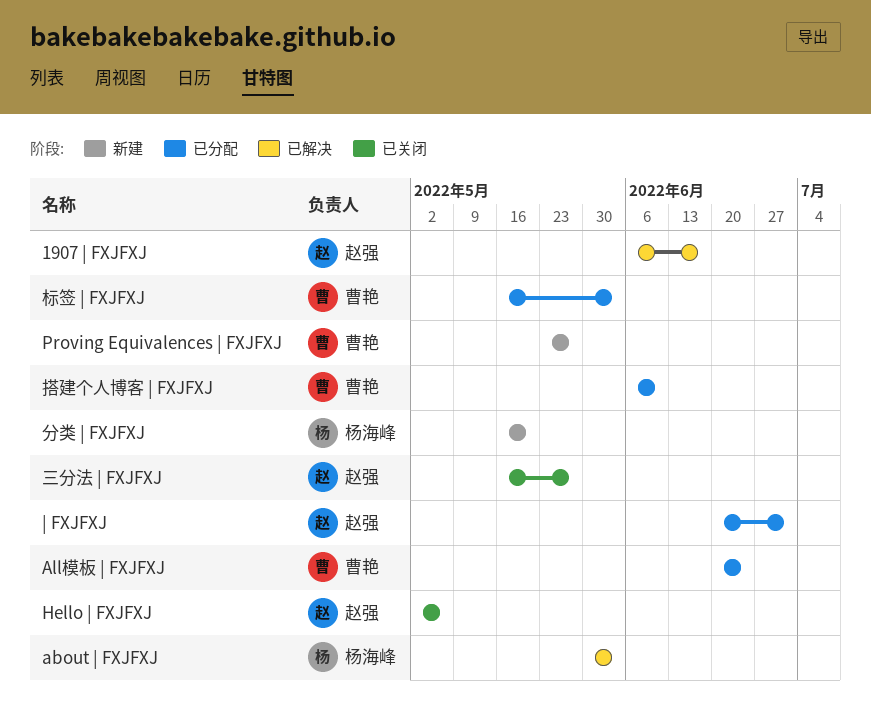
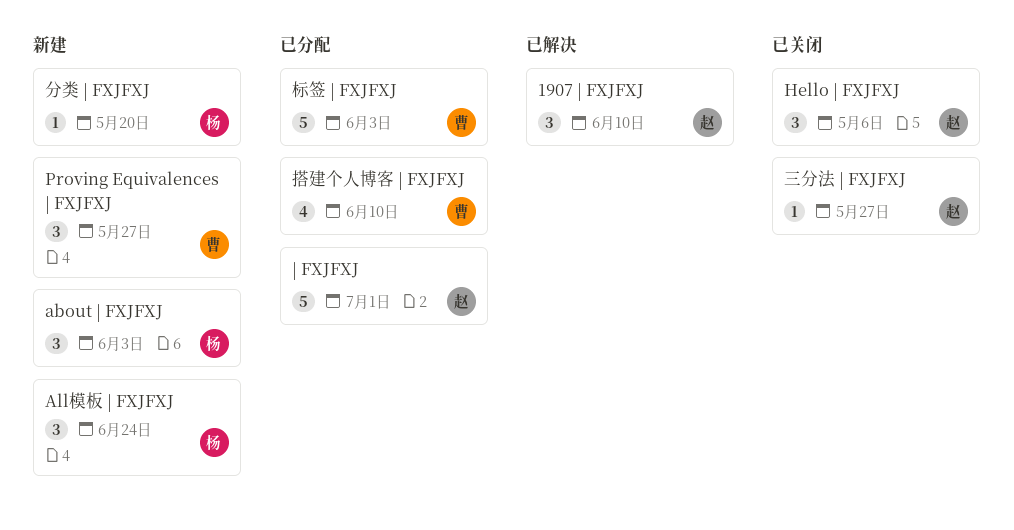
1907 | FXJFXJ, due: Jun 17 -> Jun 10
about | FXJFXJ, status: 已解决 -> 新建
All模板 | FXJFXJ, status: 已分配 -> 新建
All模板 | FXJFXJ, owner: 曹艳 -> 杨海峰

